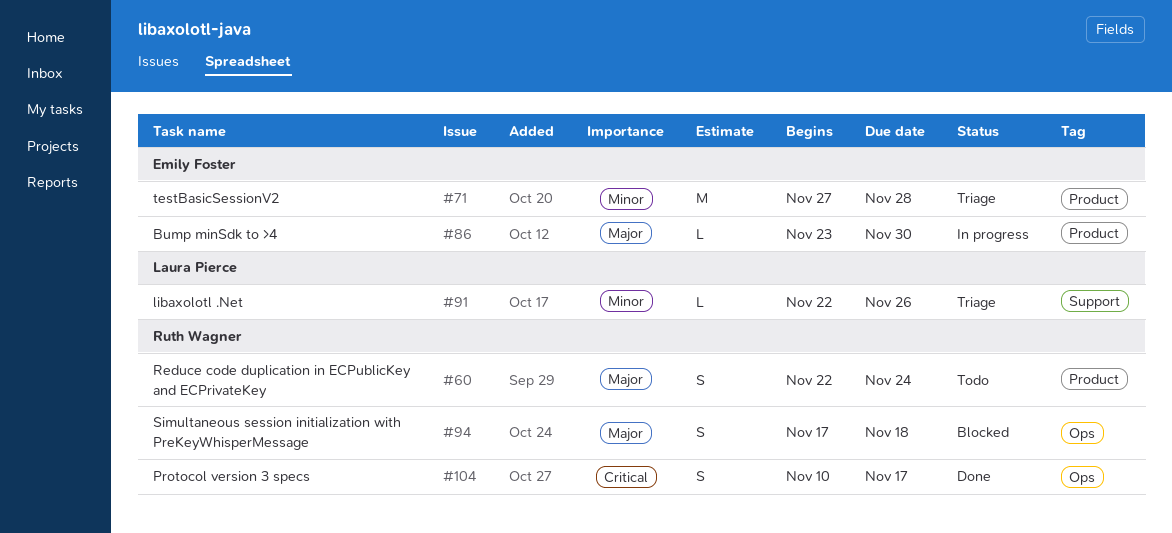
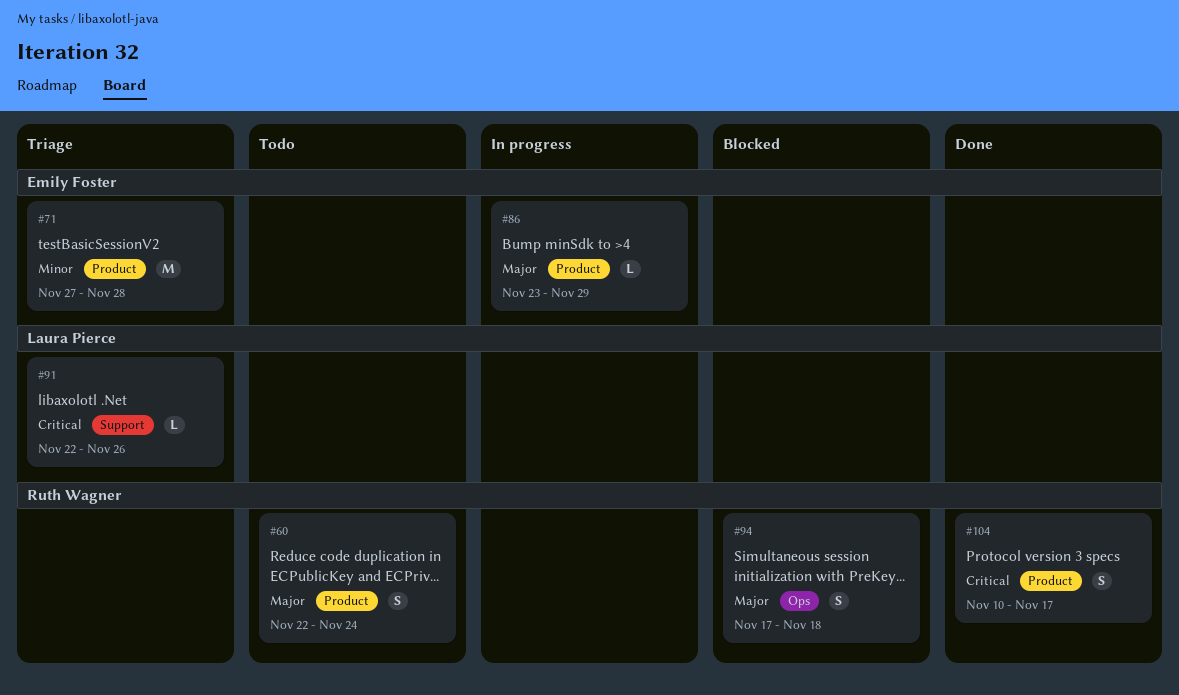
#86, due: Nov 30 -> Nov 29
#91, priority: Minor -> Critical
#104, label: Ops -> Product

